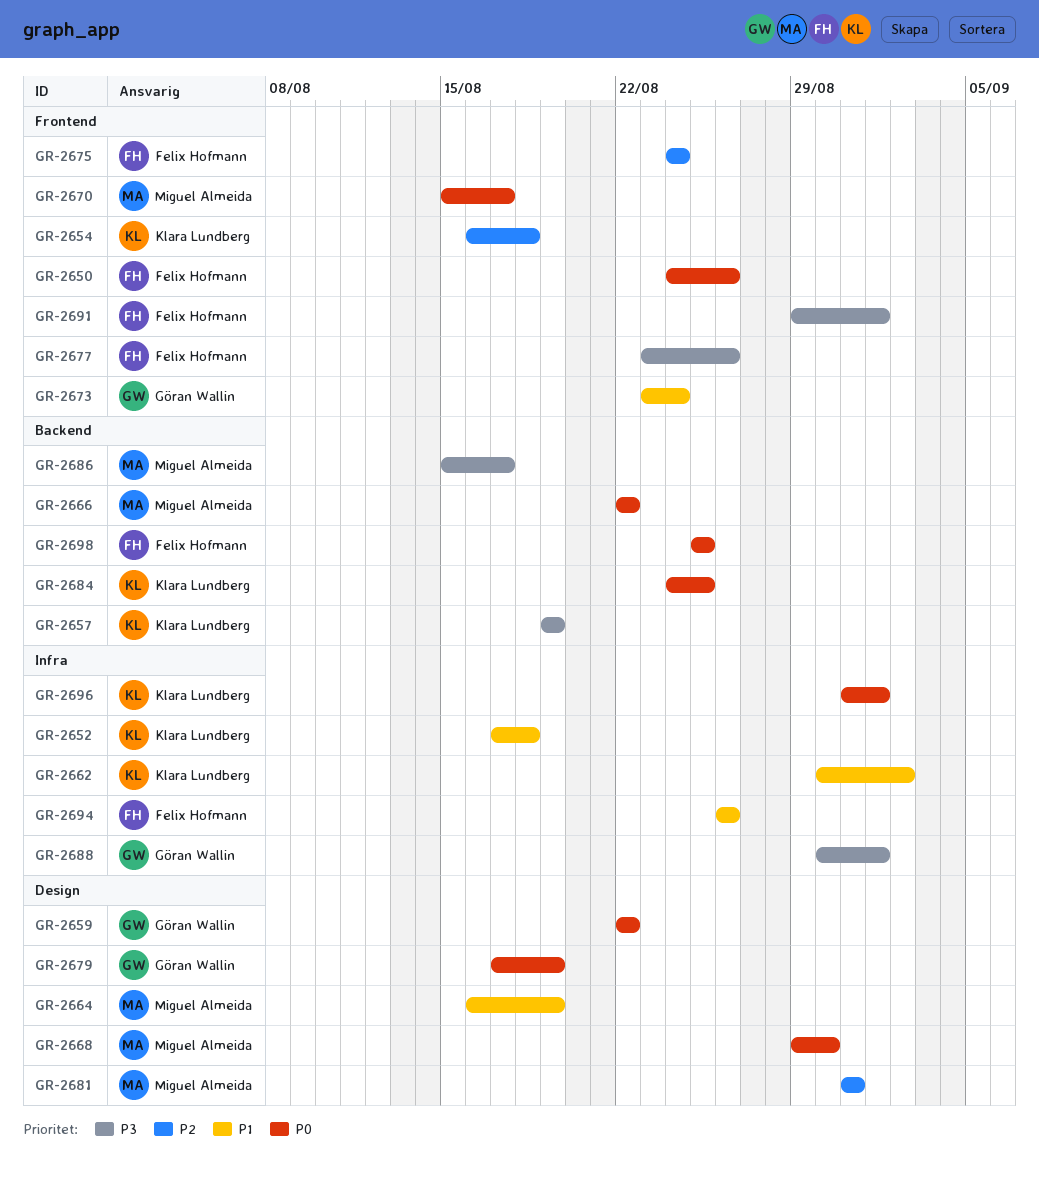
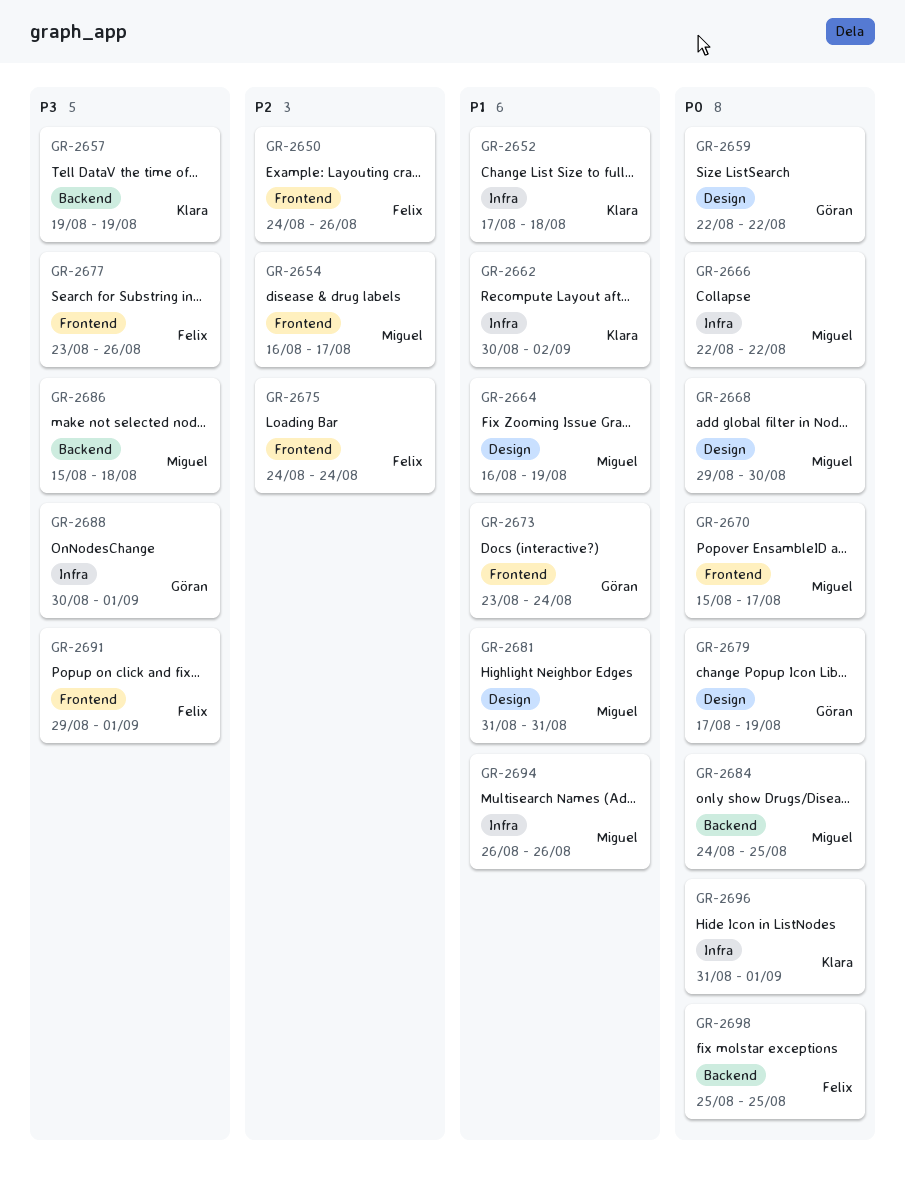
GR-2650, priority: P0 -> P2
GR-2654, owner: Klara Lundberg -> Miguel Almeida
GR-2654, due: Aug 18 -> Aug 17
GR-2666, label: Backend -> Infra
GR-2681, priority: P2 -> P1
GR-2684, owner: Klara Lundberg -> Miguel Almeida
GR-2686, due: Aug 17 -> Aug 18
GR-2694, owner: Felix Hofmann -> Miguel Almeida

